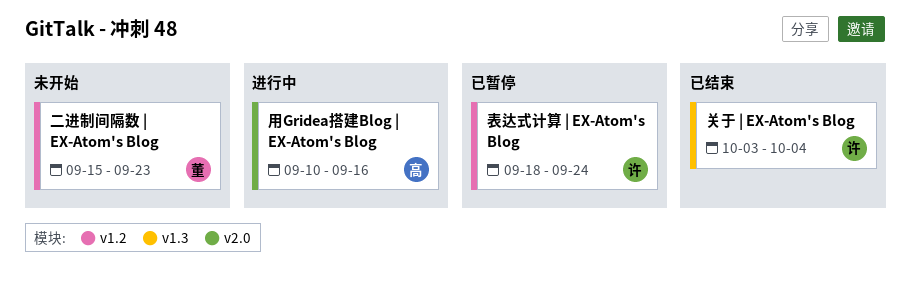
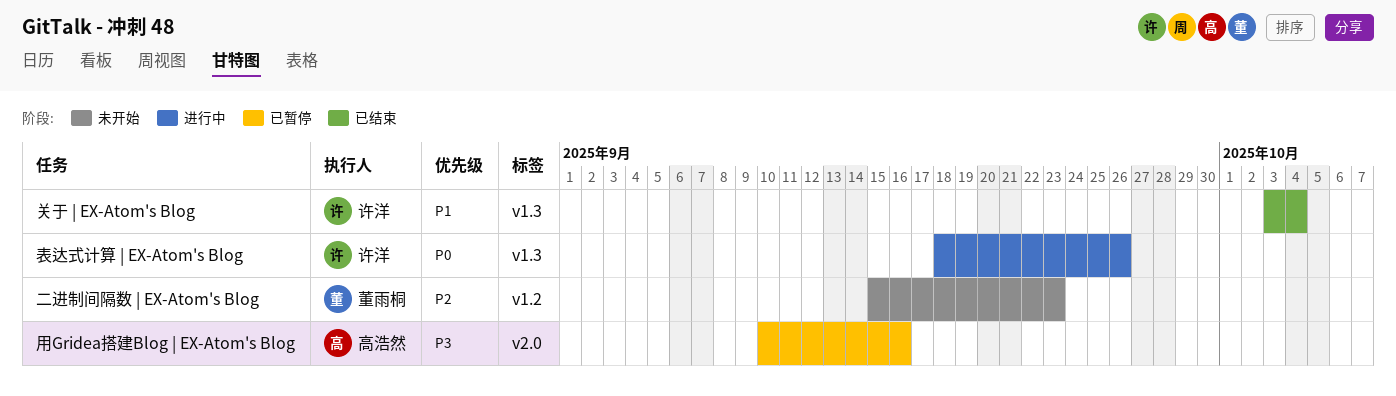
用Gridea搭建Blog | EX-Atom's Blog, status: 进行中 -> 已暂停
表达式计算 | EX-Atom's Blog, status: 已暂停 -> 进行中
表达式计算 | EX-Atom's Blog, label: v1.2 -> v1.3
表达式计算 | EX-Atom's Blog, due: Sep 24 -> Sep 26

